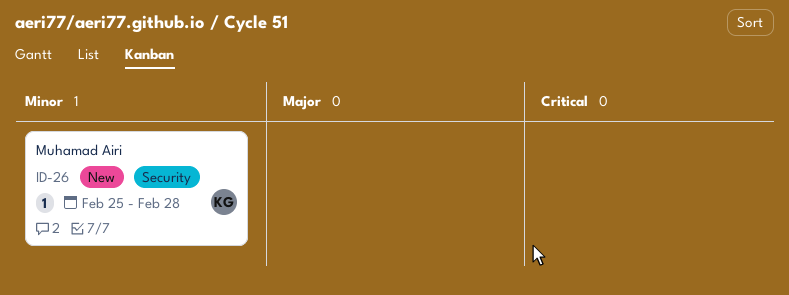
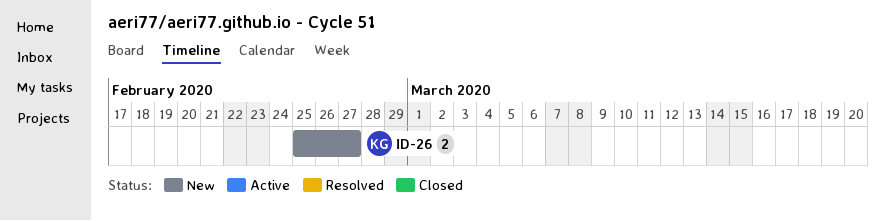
ID-26, estimate: 1 -> 2
ID-26, due: Feb 28 -> Feb 27

